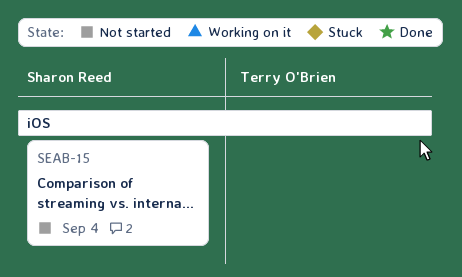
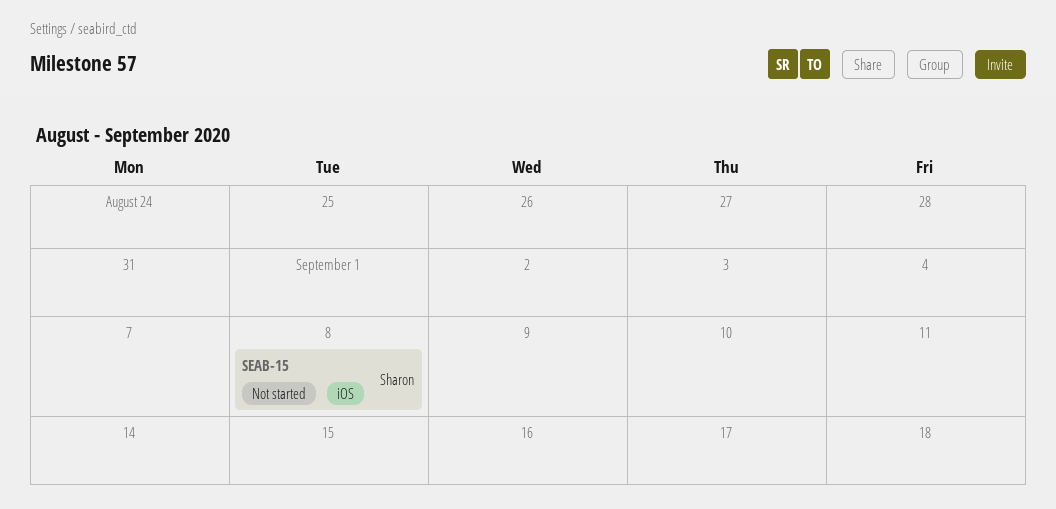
SEAB-15, due: Sep 4 -> Sep 8

